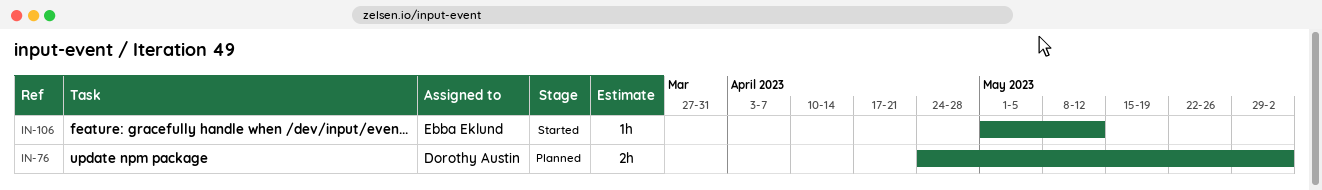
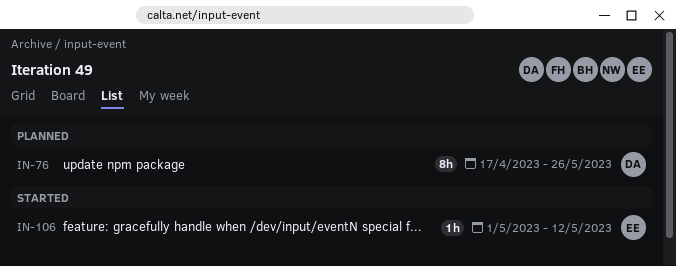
IN-76, estimate: 2h -> 8h
IN-76, start: Apr 24 -> Apr 17
IN-76, due: Jun 2 -> May 26

